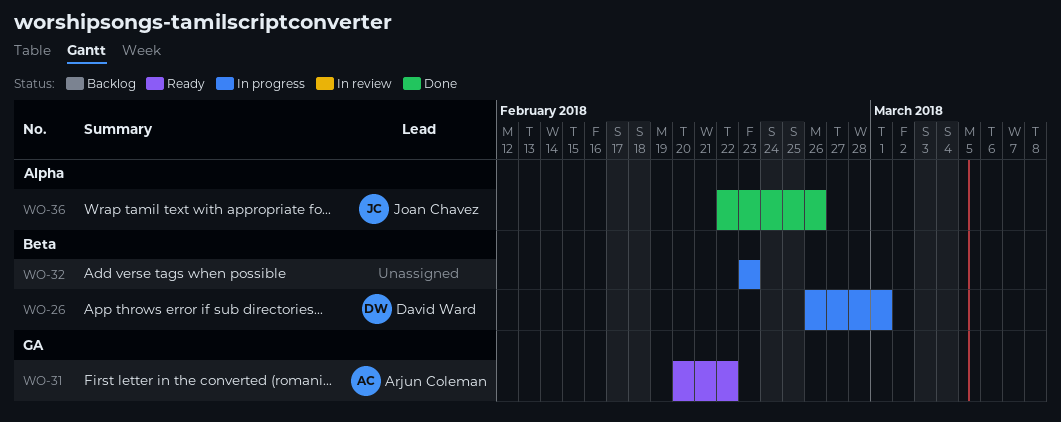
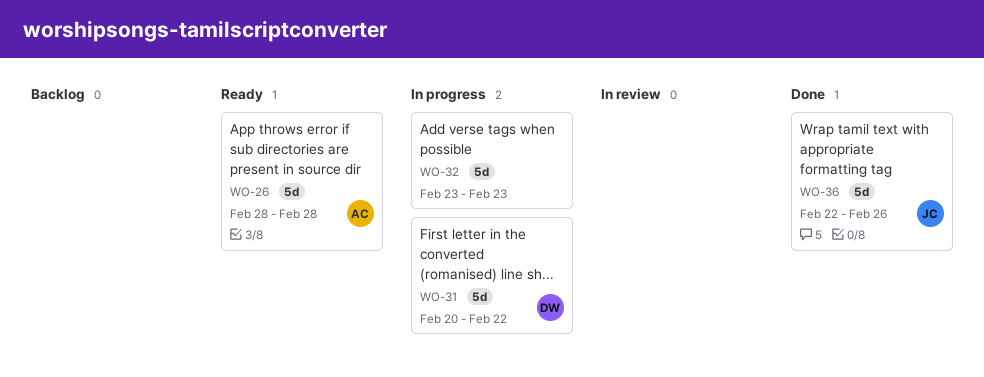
WO-26, status: In progress -> Ready
WO-26, owner: David Ward -> Arjun Coleman
WO-26, start: Feb 26 -> Feb 28
WO-26, due: Mar 1 -> Feb 28
WO-31, status: Ready -> In progress
WO-31, owner: Arjun Coleman -> David Ward

